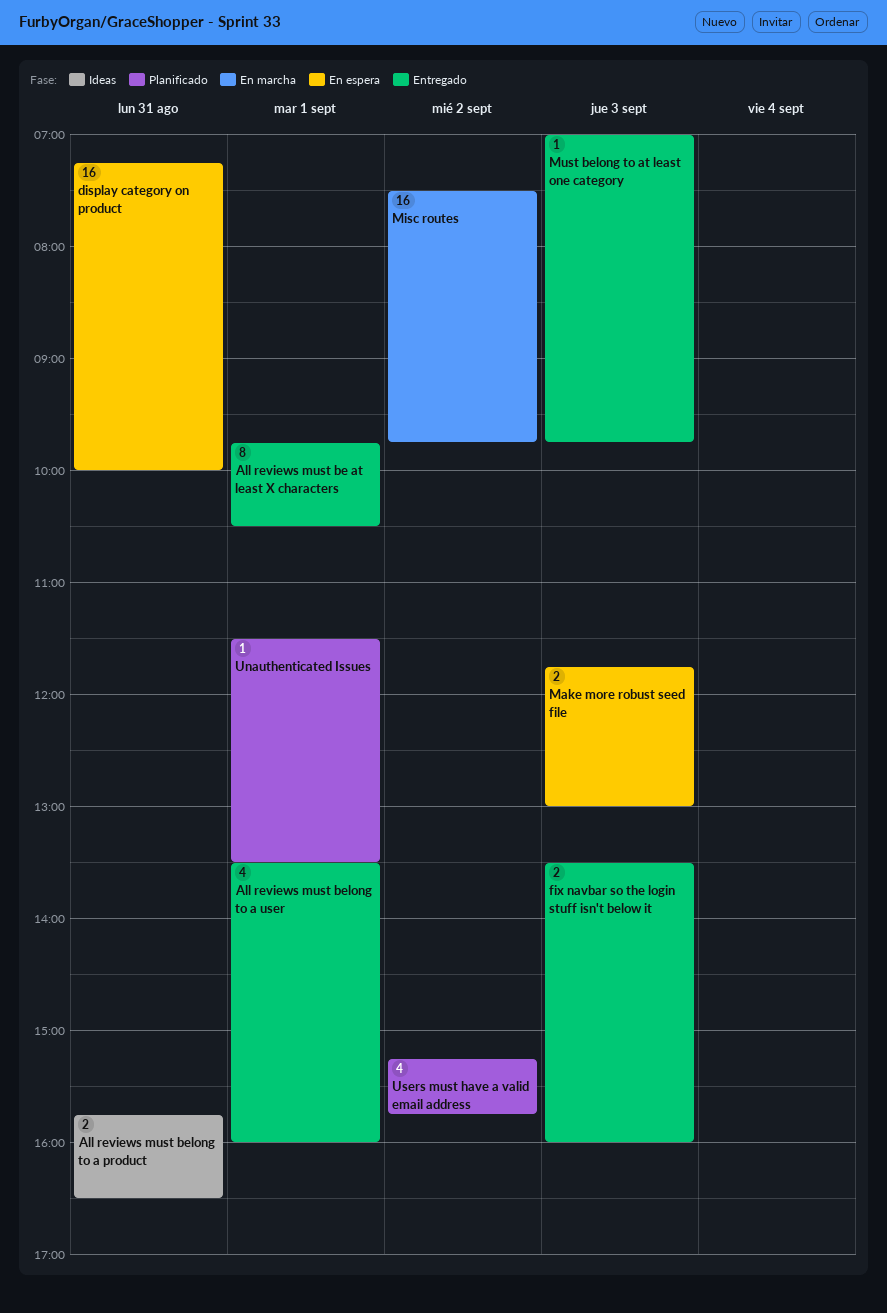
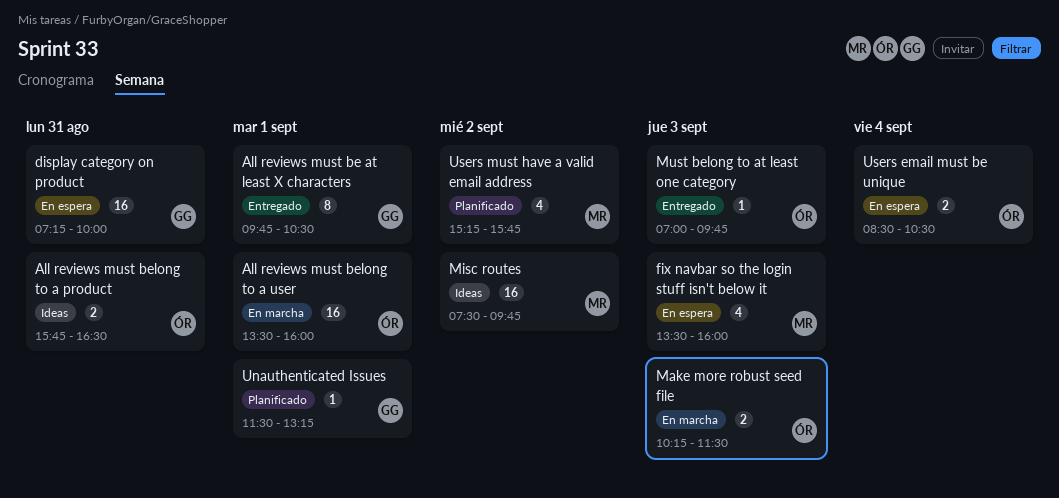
All reviews must belong to a user, status: Entregado -> En marcha
All reviews must belong to a user, estimate: 4 -> 16
fix navbar so the login stuff isn't below it, status: Entregado -> En espera
fix navbar so the login stuff isn't below it, estimate: 2 -> 4
Make more robust seed file, status: En espera -> En marcha
Make more robust seed file, begins: 11:45 -> 10:15
Make more robust seed file, ends: 13:00 -> 11:30
Misc routes, status: En marcha -> Ideas
Unauthenticated Issues, ends: 13:30 -> 13:15
Users email must be unique: none -> present

